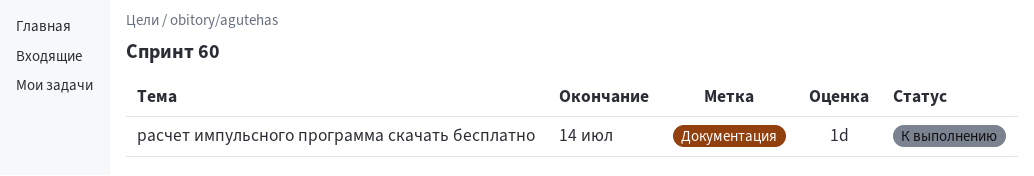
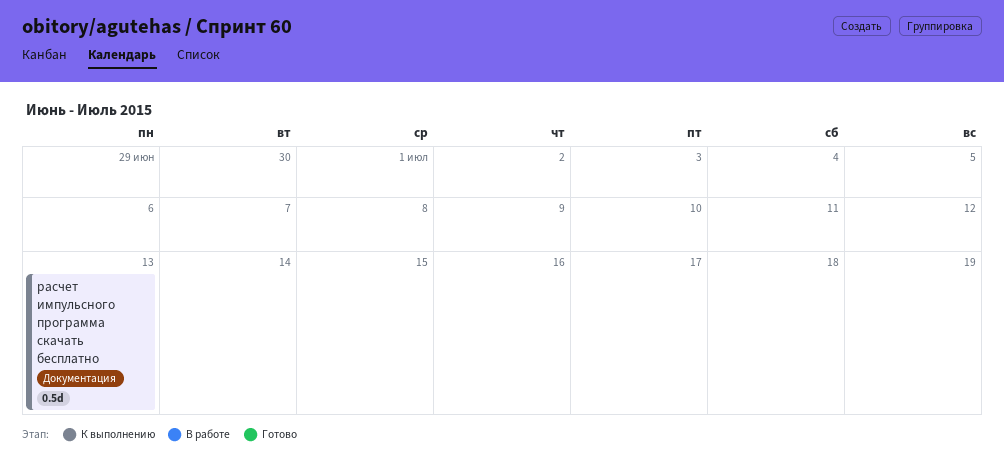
расчет импульсного программа скачать бесплатно, estimate: 1d -> 0.5d
расчет импульсного программа скачать бесплатно, due: Jul 14 -> Jul 13

